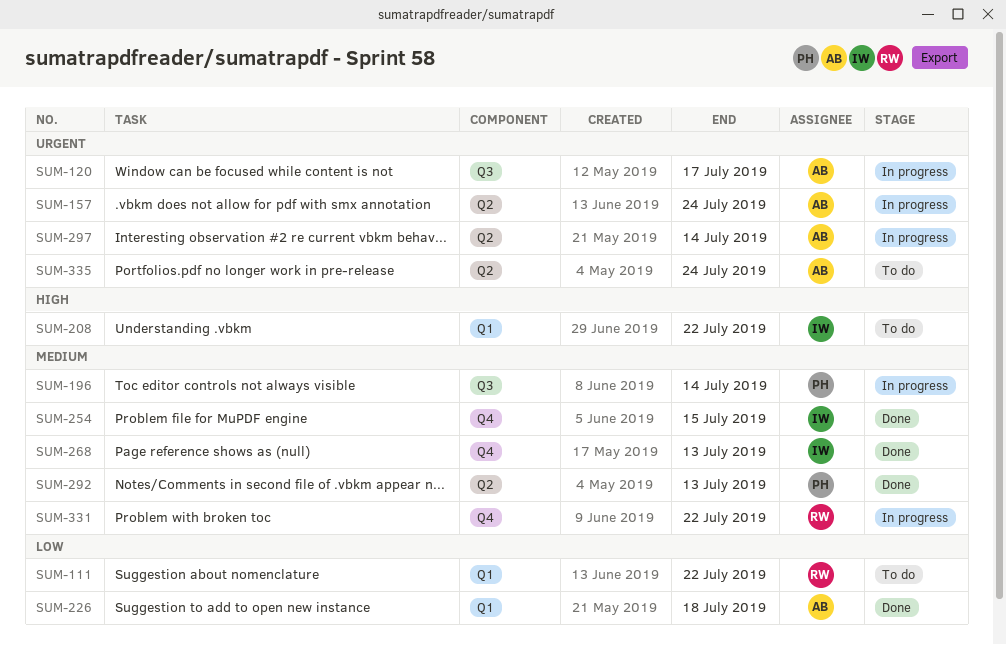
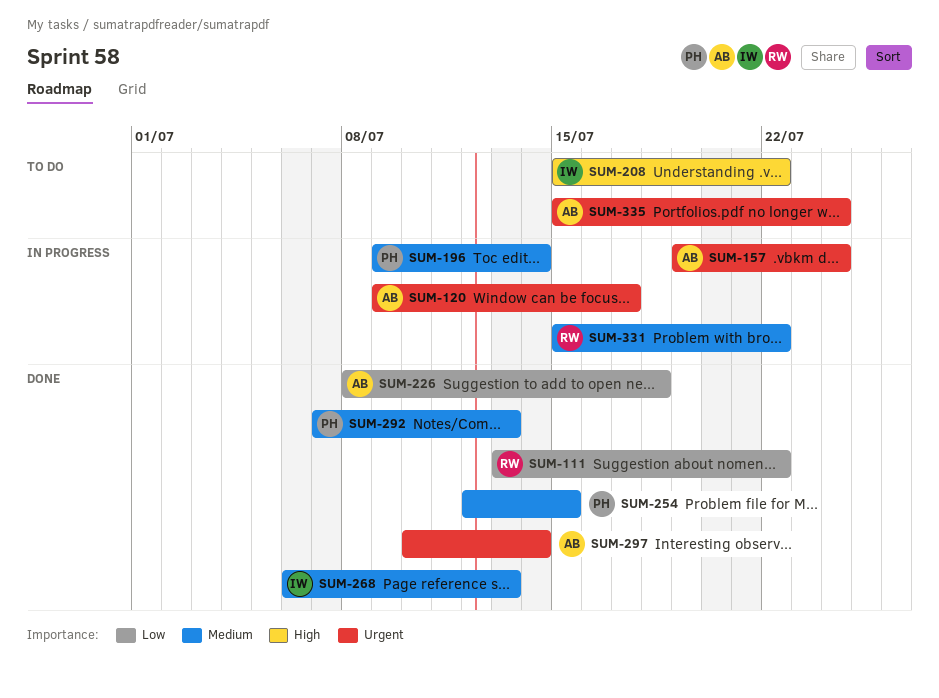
SUM-111, status: To do -> Done
SUM-254, owner: IW -> PH
SUM-297, status: In progress -> Done

